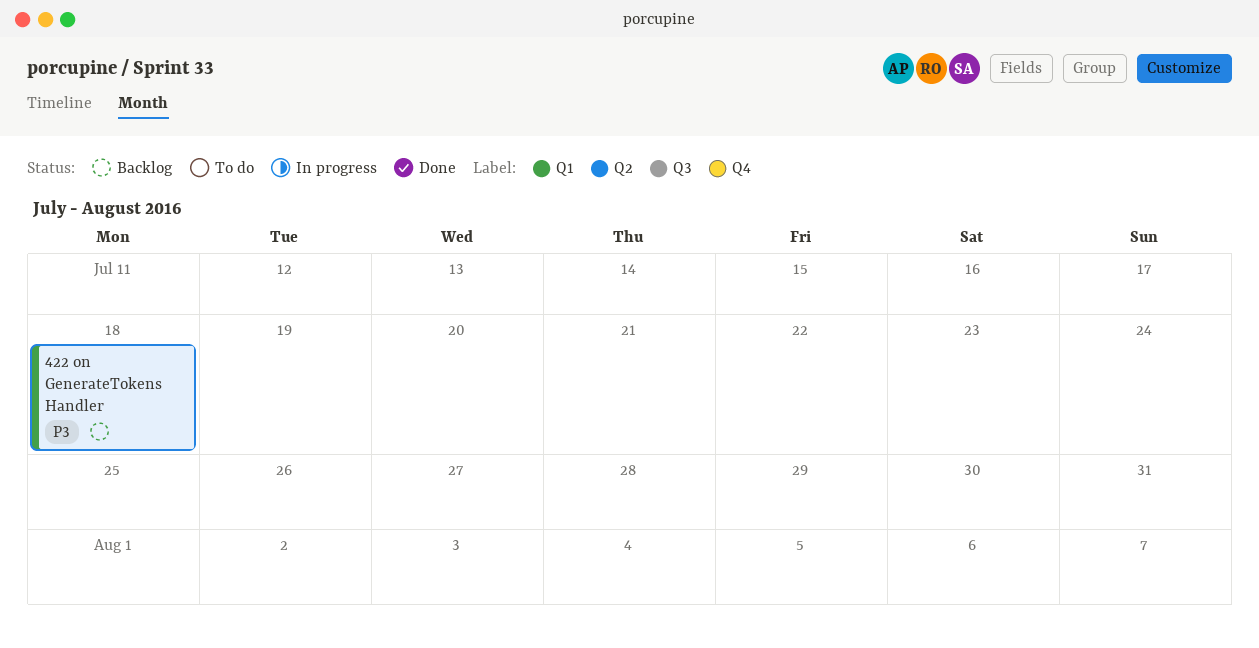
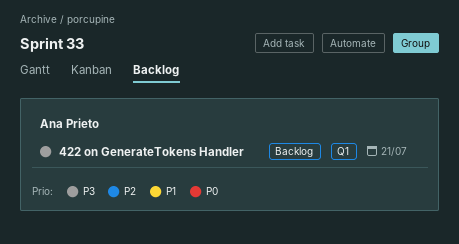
422 on GenerateTokens Handler, due: Jul 18 -> Jul 21

